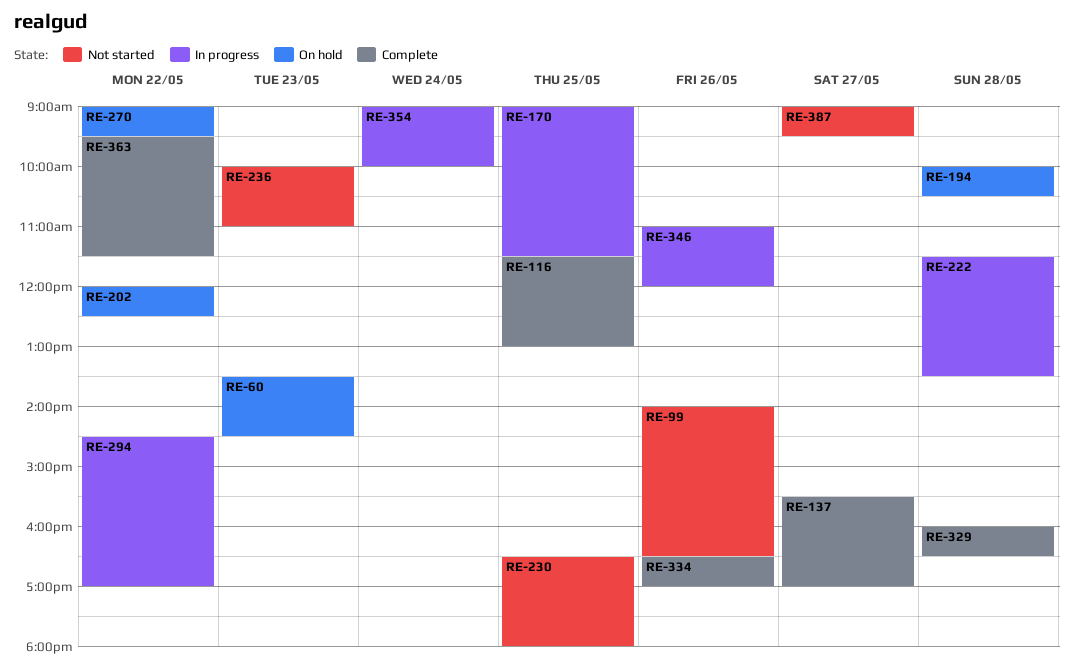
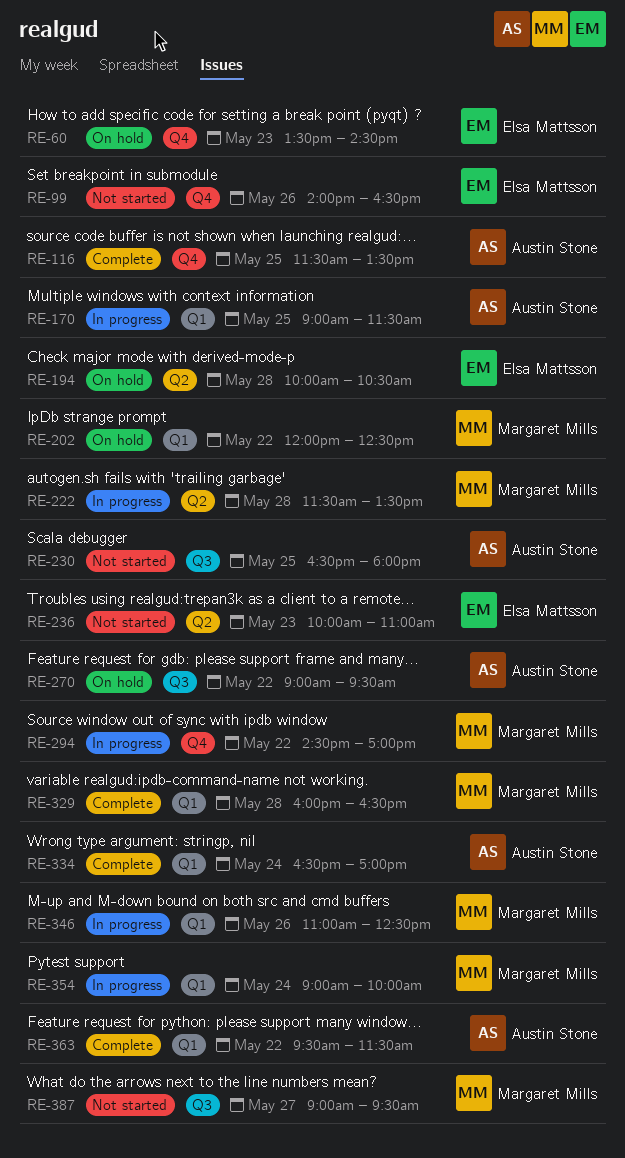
RE-116, ends: 13:00 -> 13:30
RE-137: present -> none
RE-334, day: May 26 -> May 24
RE-346, ends: 12:00 -> 12:30

